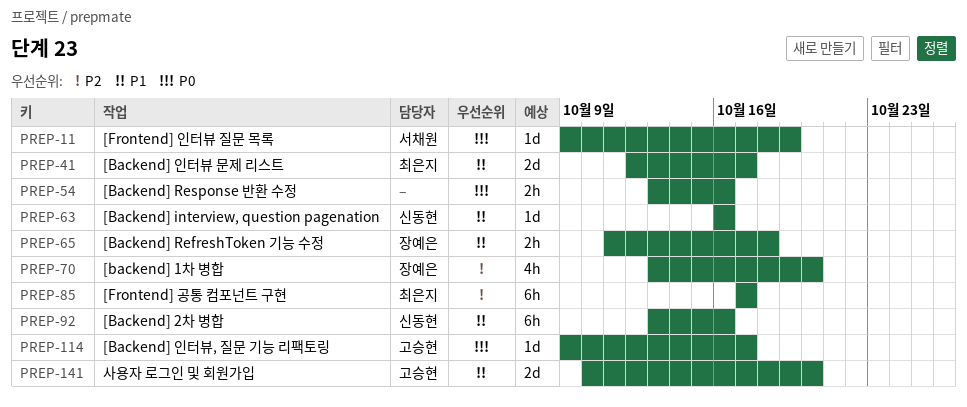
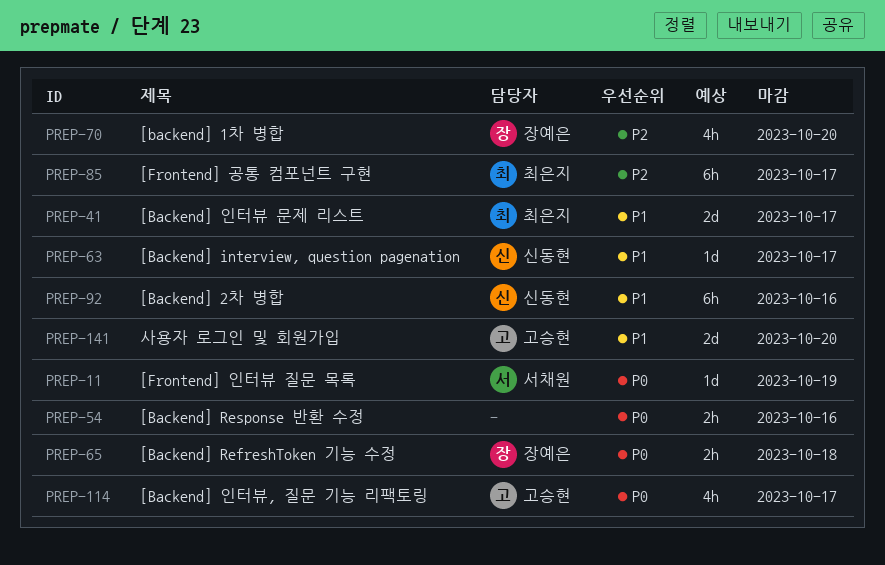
PREP-63, due: Oct 16 -> Oct 17
PREP-65, priority: P1 -> P0
PREP-114, estimate: 1d -> 4h

